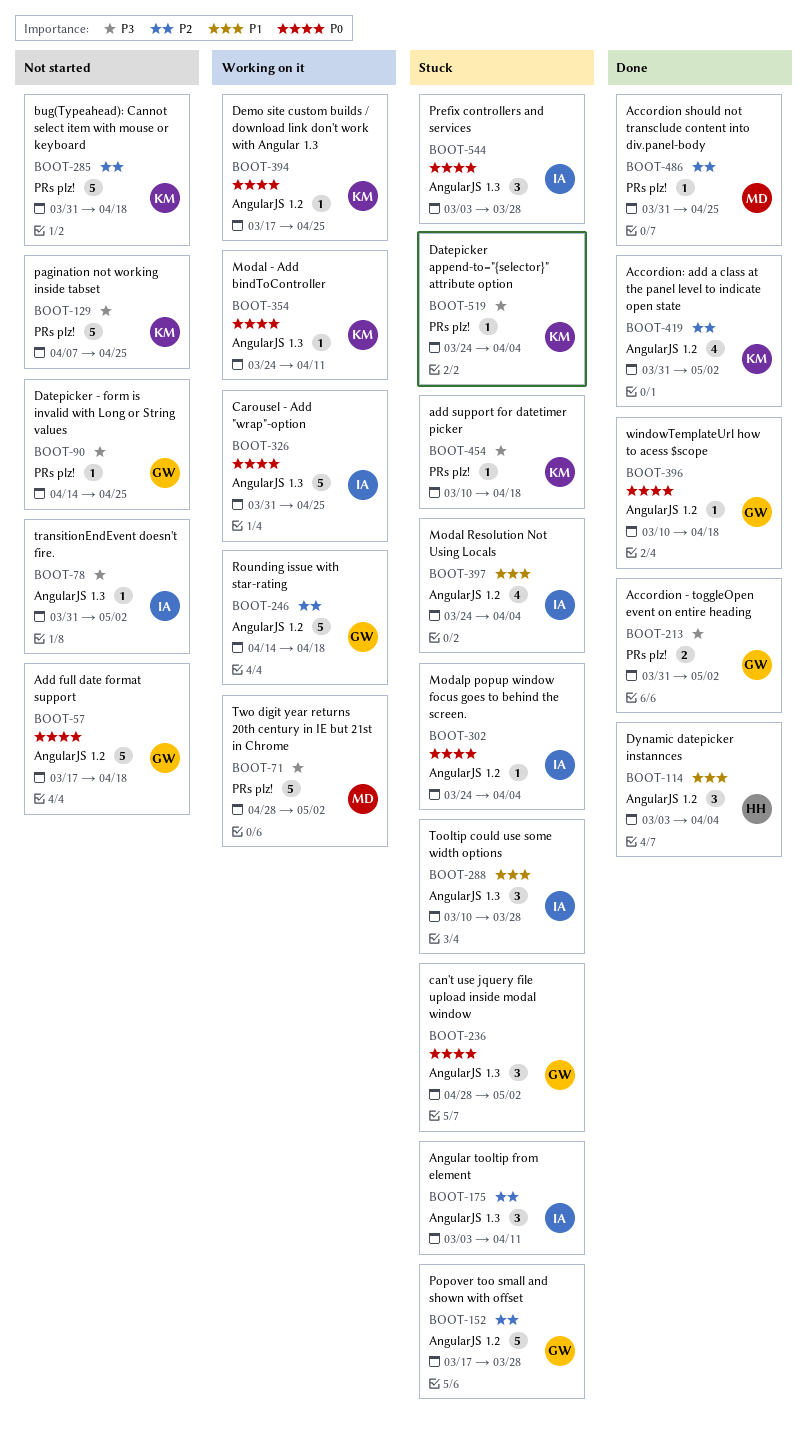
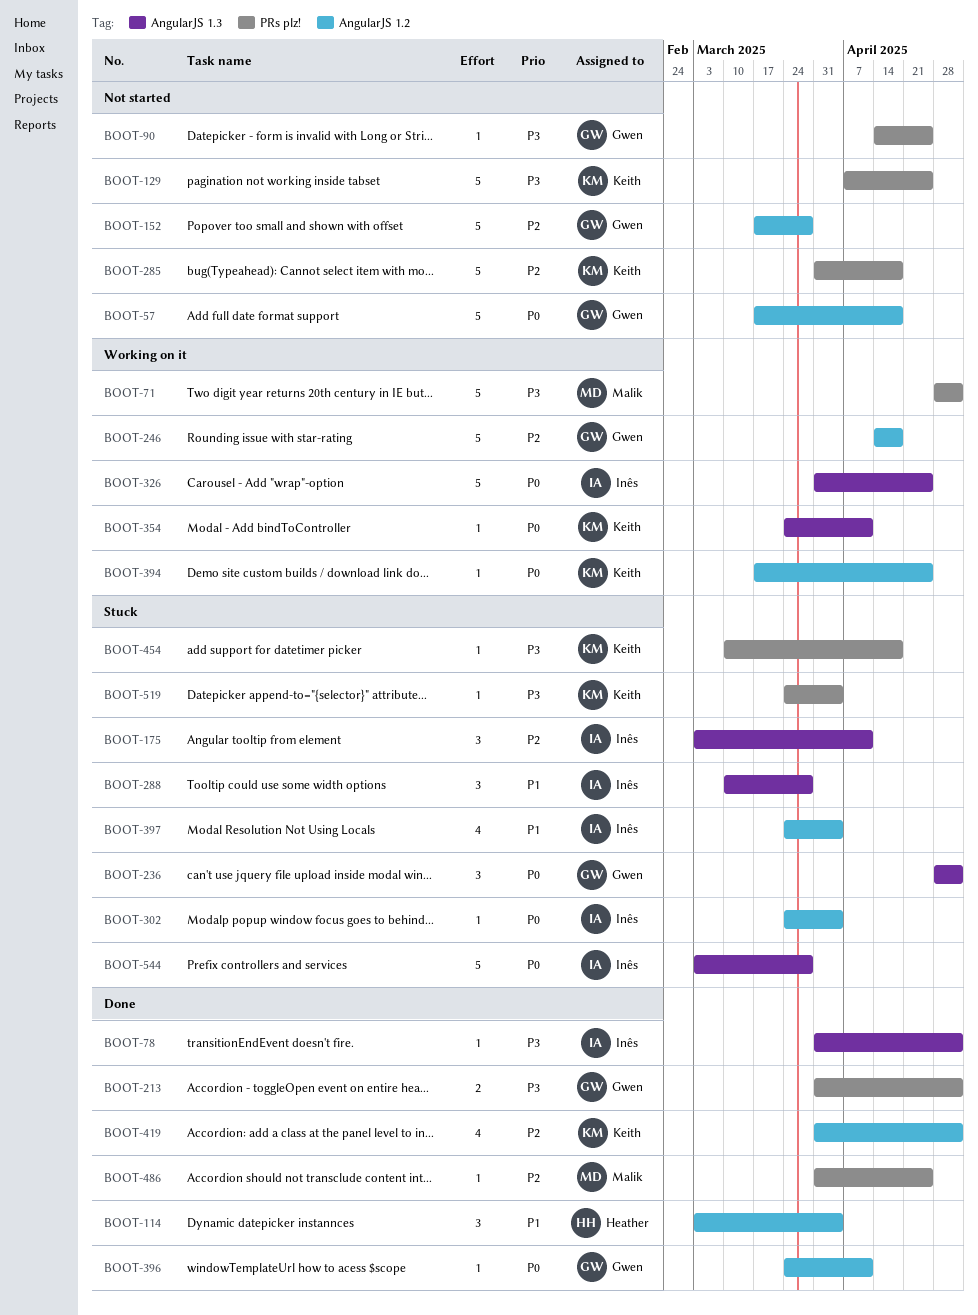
BOOT-78, status: Not started -> Done
BOOT-152, status: Stuck -> Not started
BOOT-396, start: Mar 10 -> Mar 24
BOOT-396, due: Apr 18 -> Apr 11
BOOT-544, estimate: 3 -> 5

